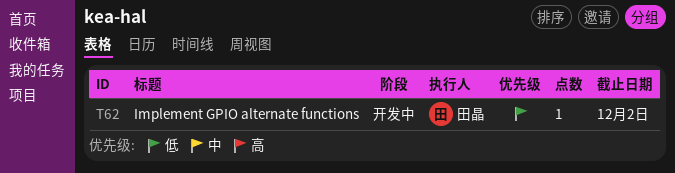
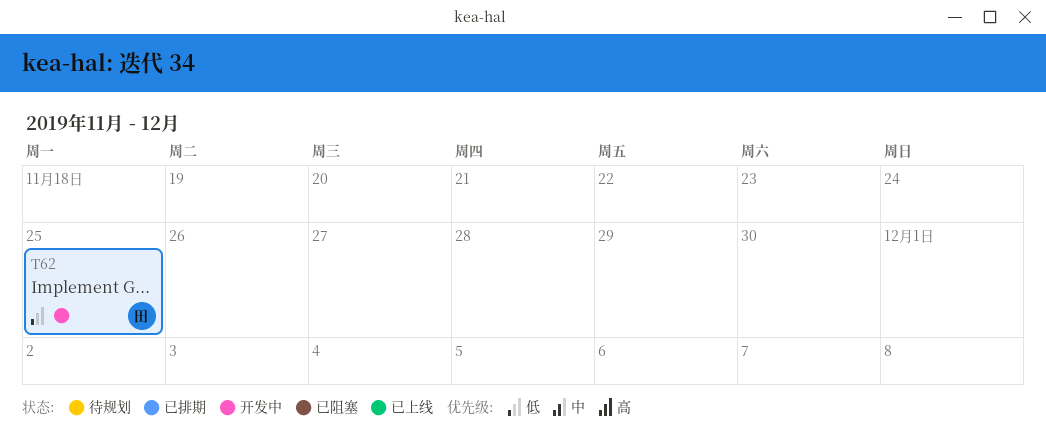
T62, due: Dec 2 -> Nov 25

